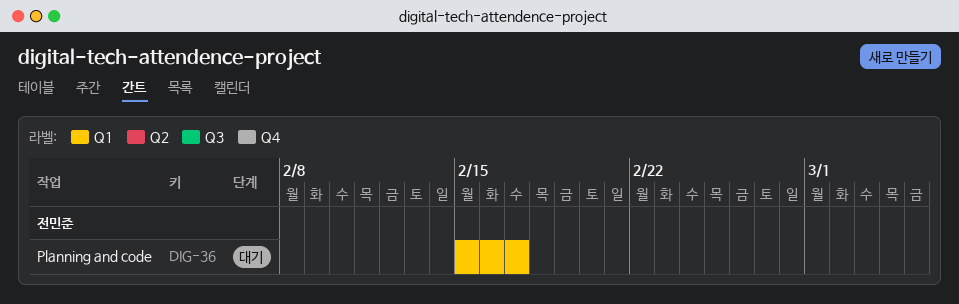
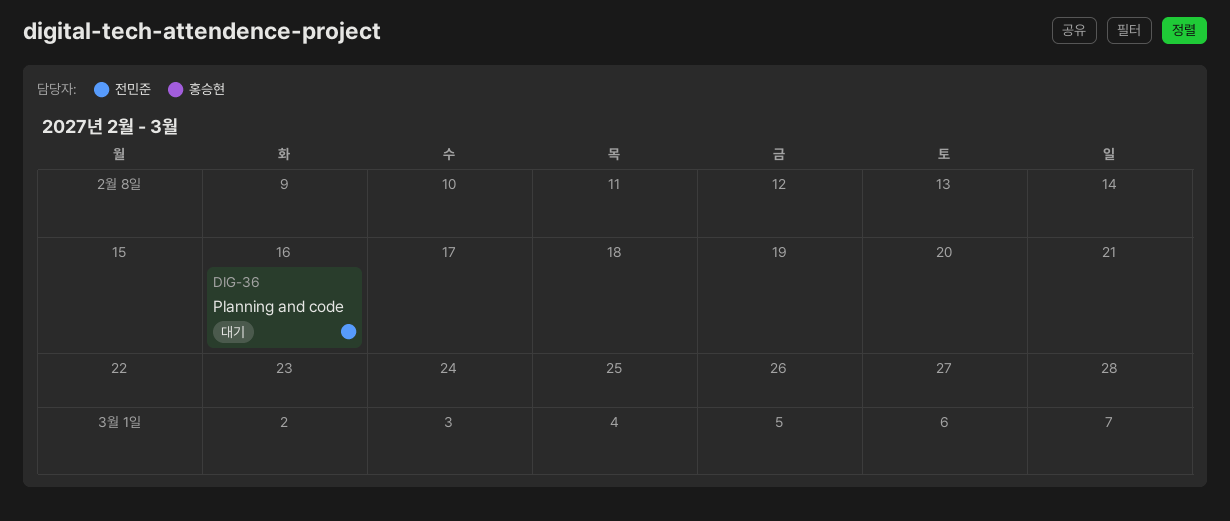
DIG-36, due: Feb 17 -> Feb 16

